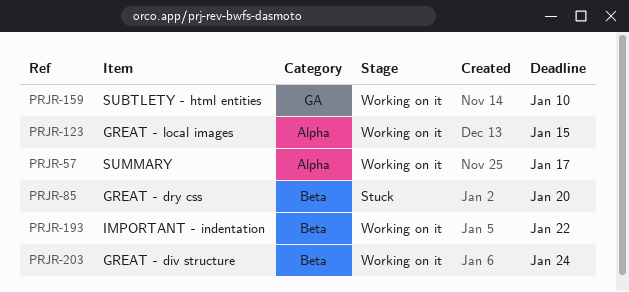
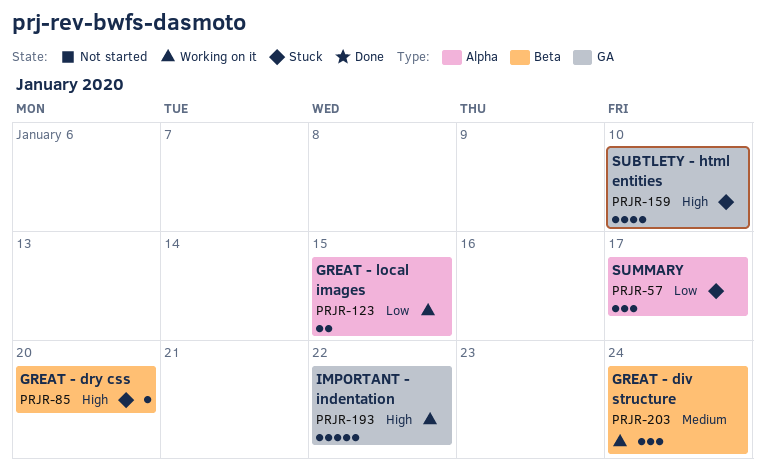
PRJR-57, status: Working on it -> Stuck
PRJR-159, status: Working on it -> Stuck
PRJR-193, label: Beta -> GA

